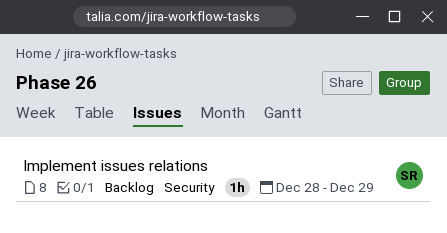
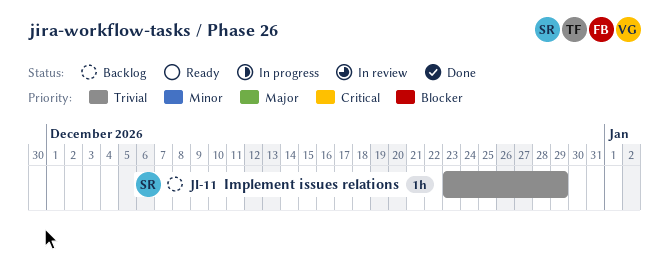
Implement issues relations, start: Dec 28 -> Dec 23

